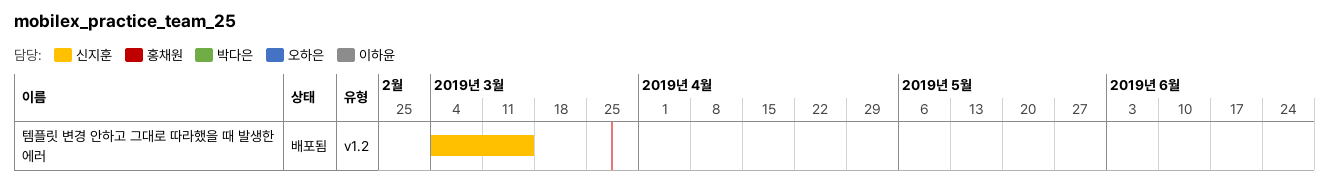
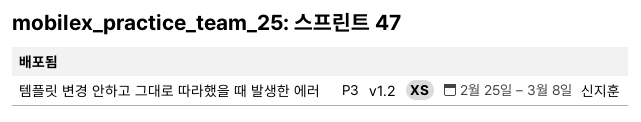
템플릿 변경 안하고 그대로 따라했을 때 발생한 에러, start: Mar 4 -> Feb 25
템플릿 변경 안하고 그대로 따라했을 때 발생한 에러, due: Mar 15 -> Mar 8

